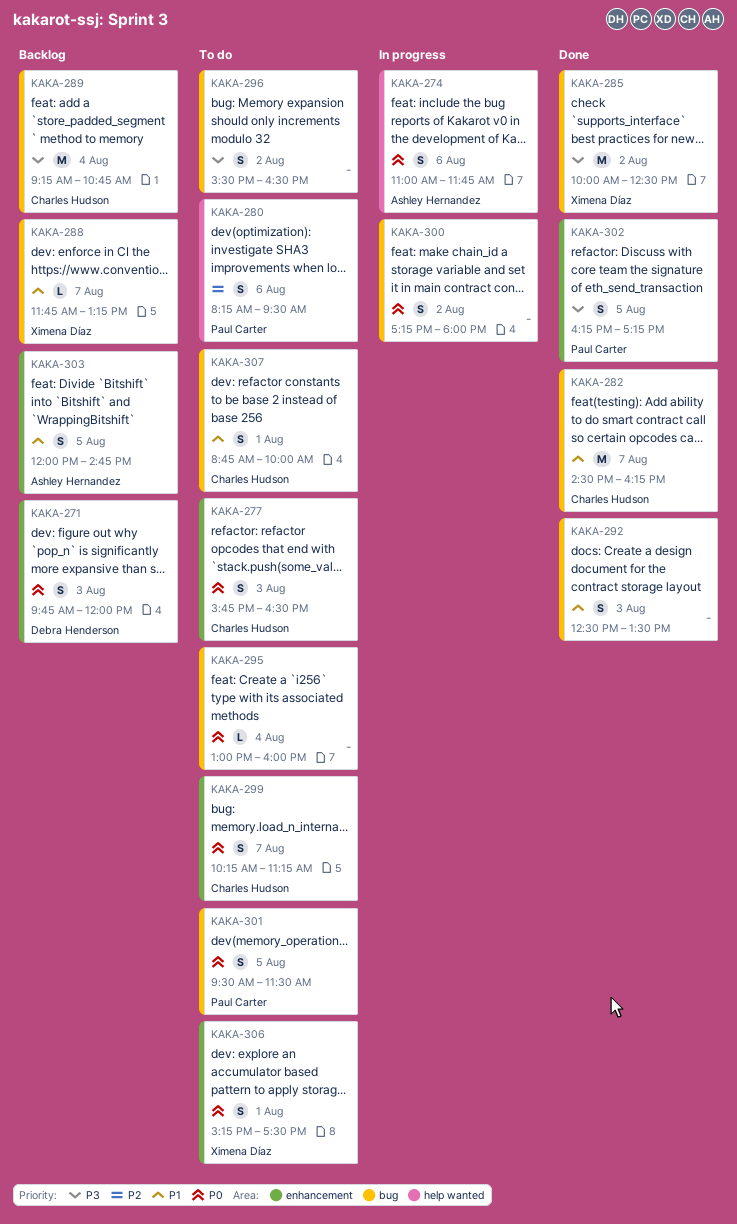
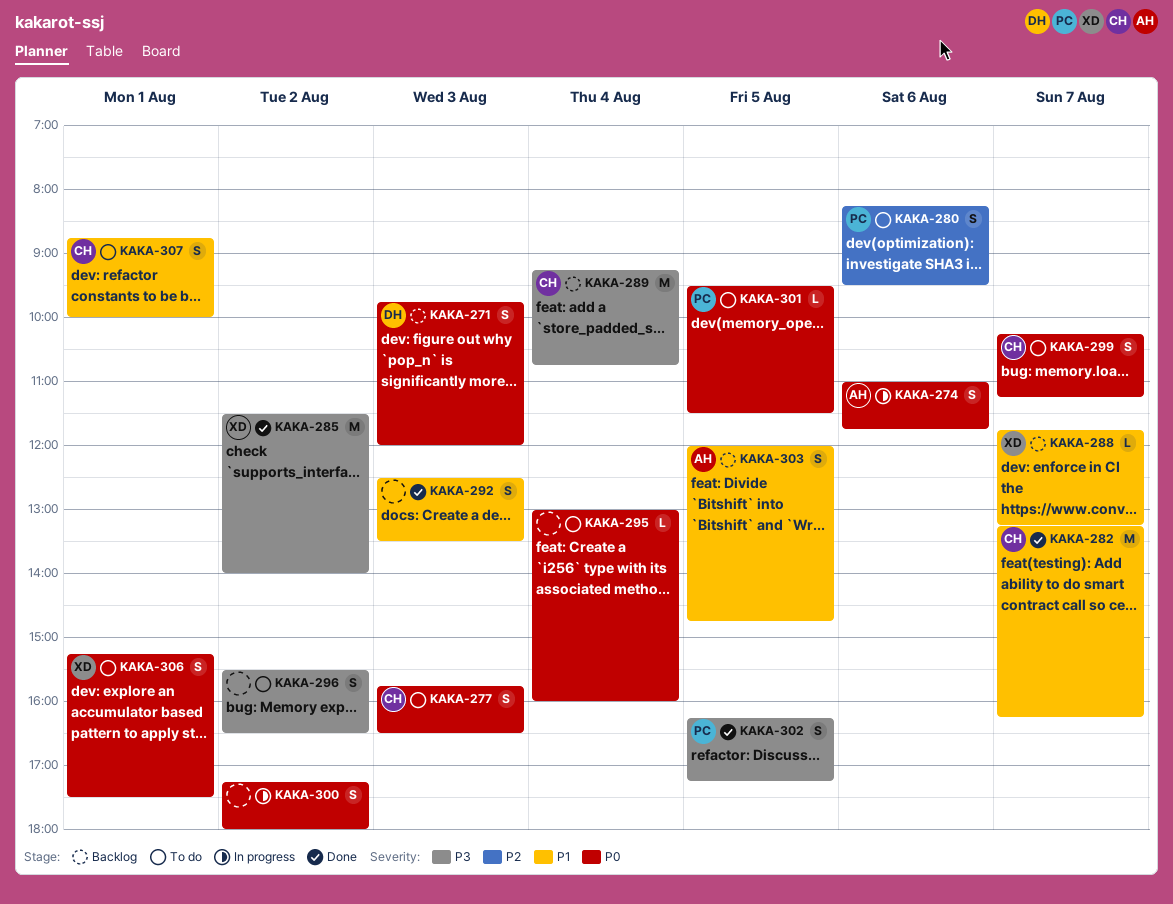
KAKA-282, begins: 14:30 -> 13:15
KAKA-285, begins: 10:00 -> 11:30
KAKA-285, ends: 12:30 -> 14:00
KAKA-301, estimate: S -> L

